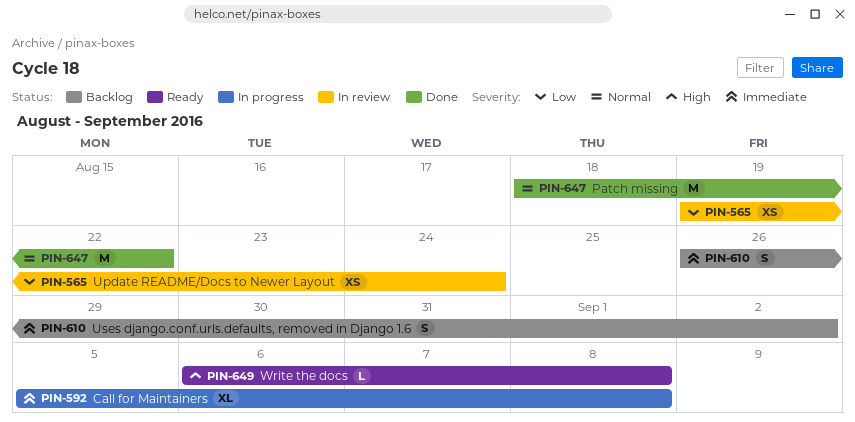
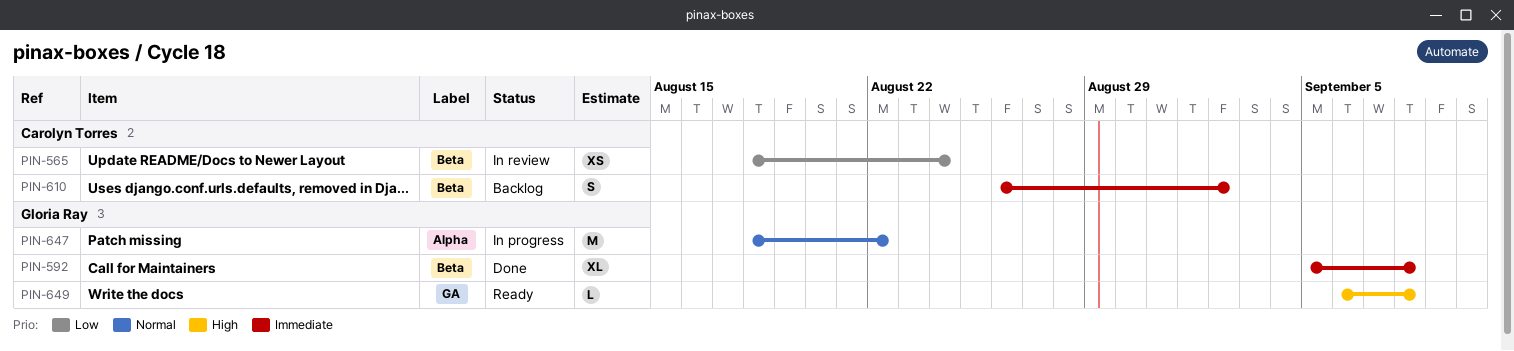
PIN-565, start: Aug 19 -> Aug 18
PIN-592, status: In progress -> Done
PIN-647, status: Done -> In progress

